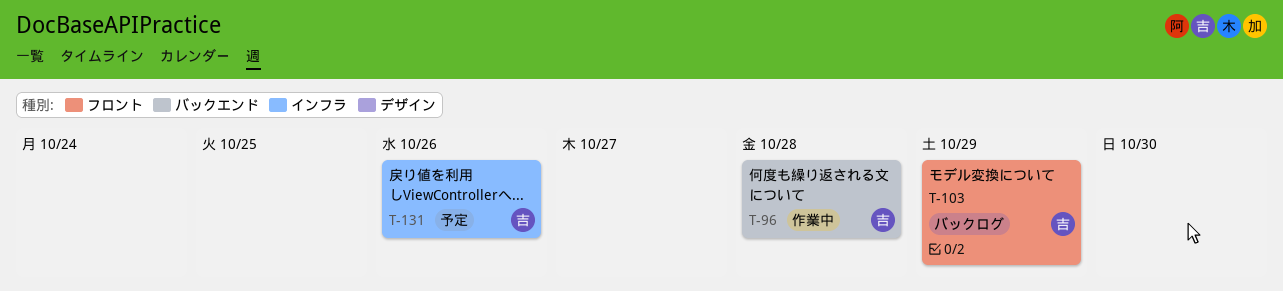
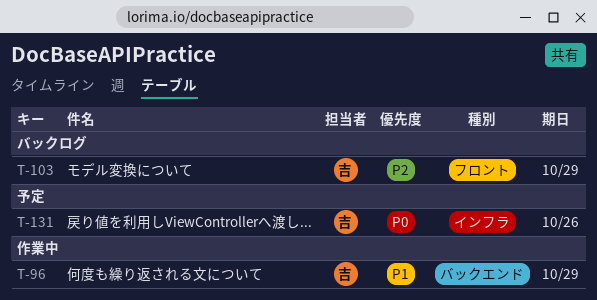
T-96, due: Oct 28 -> Oct 29

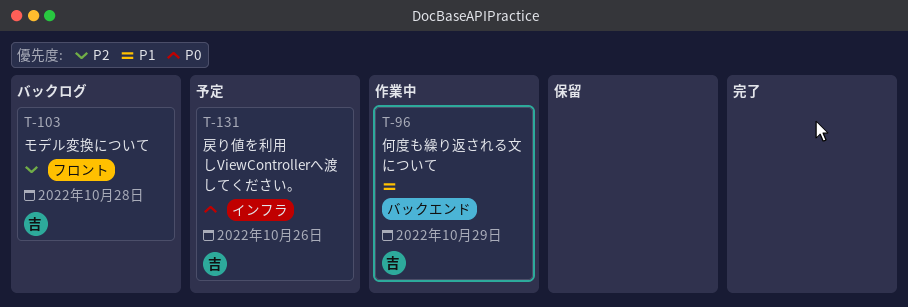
T-103, due: Oct 29 -> Oct 28

